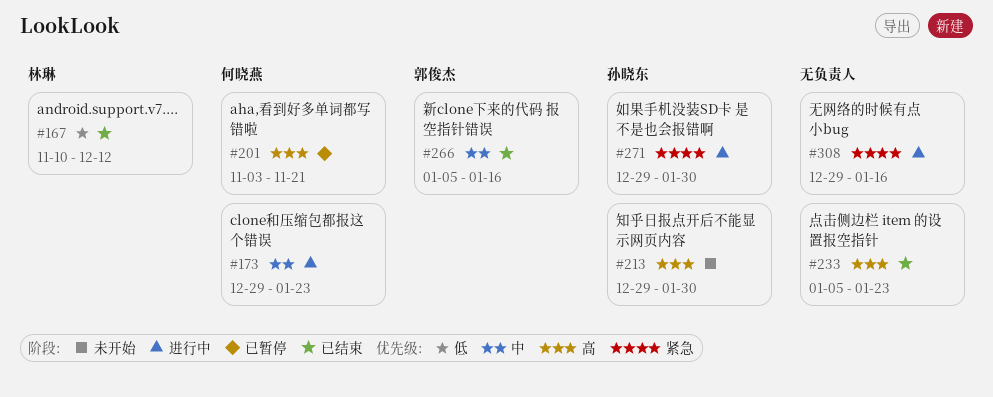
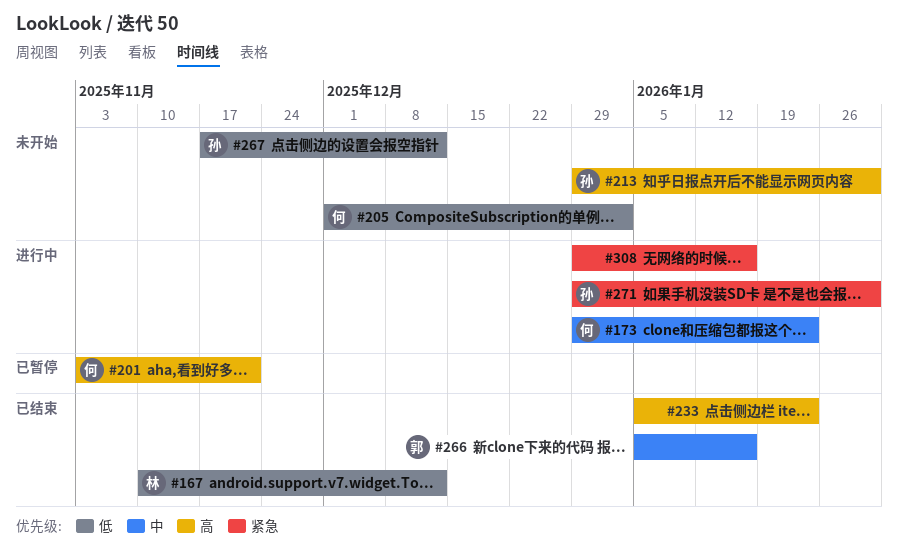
#205: none -> present
#267: none -> present

